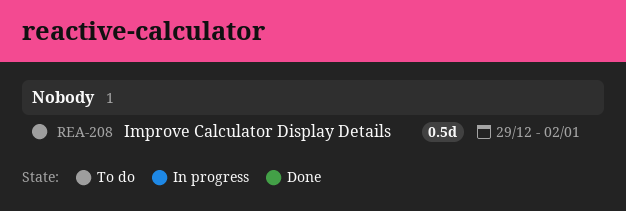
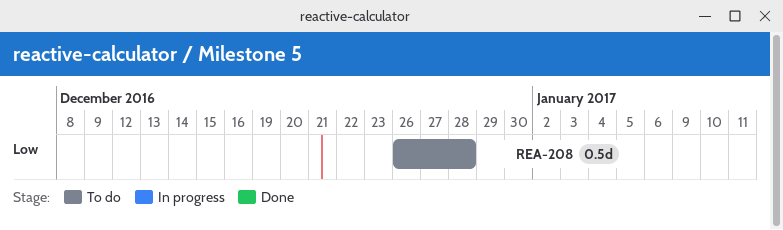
REA-208, start: Dec 29 -> Dec 26
REA-208, due: Jan 2 -> Dec 28

